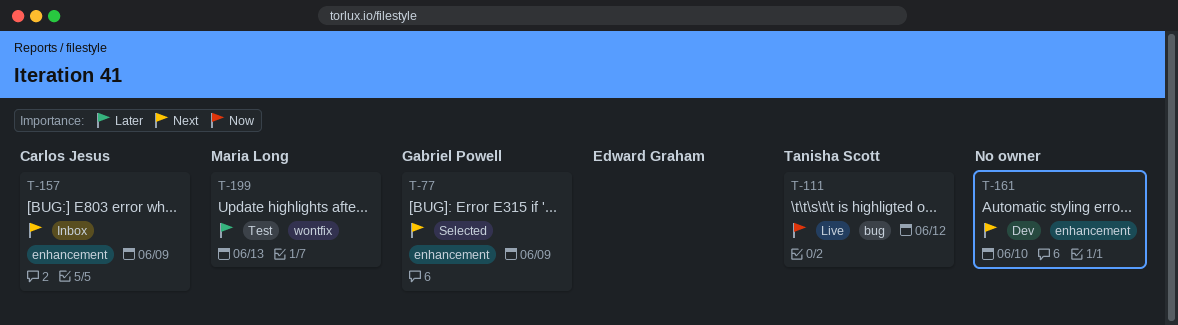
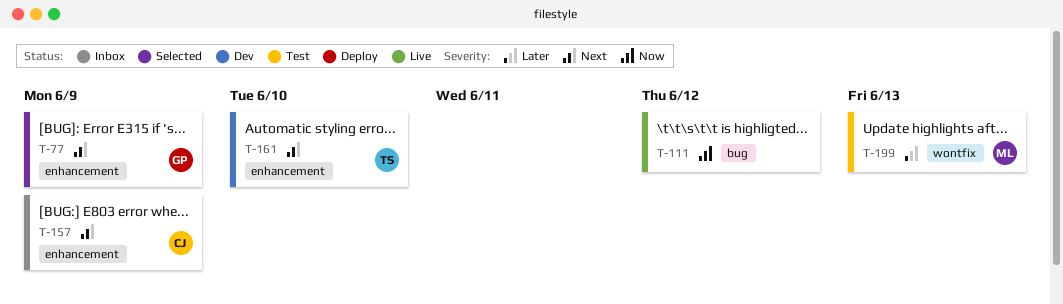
T-111, owner: Tanisha Scott -> none
T-161, owner: none -> Tanisha Scott

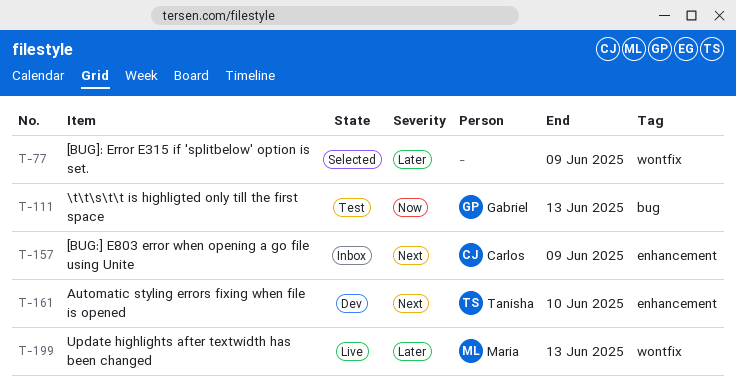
T-77, owner: Gabriel -> none
T-77, priority: Next -> Later
T-77, label: enhancement -> wontfix
T-111, status: Live -> Test
T-111, owner: none -> Gabriel
T-111, due: Jun 12 -> Jun 13
T-199, status: Test -> Live

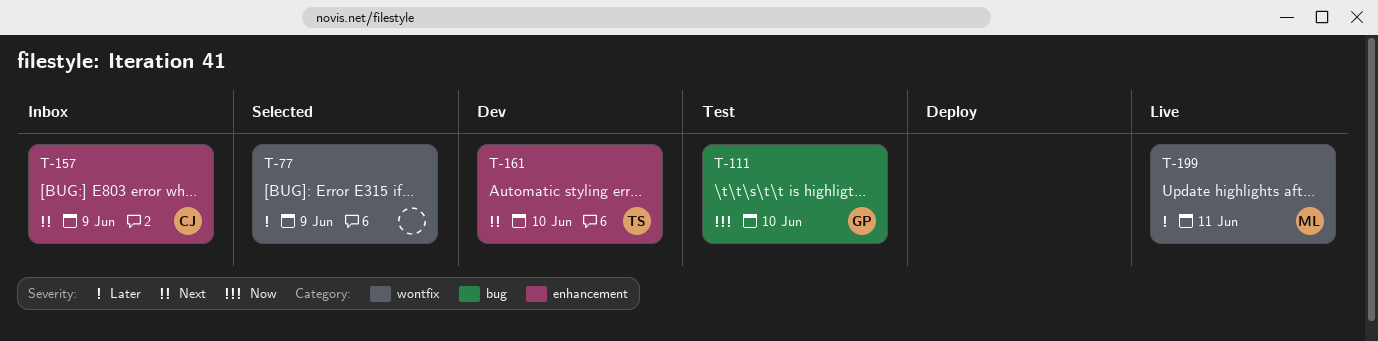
T-111, due: Jun 13 -> Jun 10
T-199, due: Jun 13 -> Jun 11

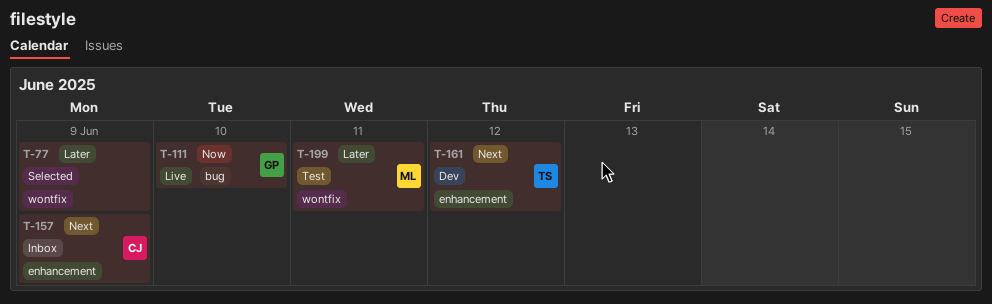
T-111, status: Test -> Live
T-161, due: Jun 10 -> Jun 12
T-199, status: Live -> Test

